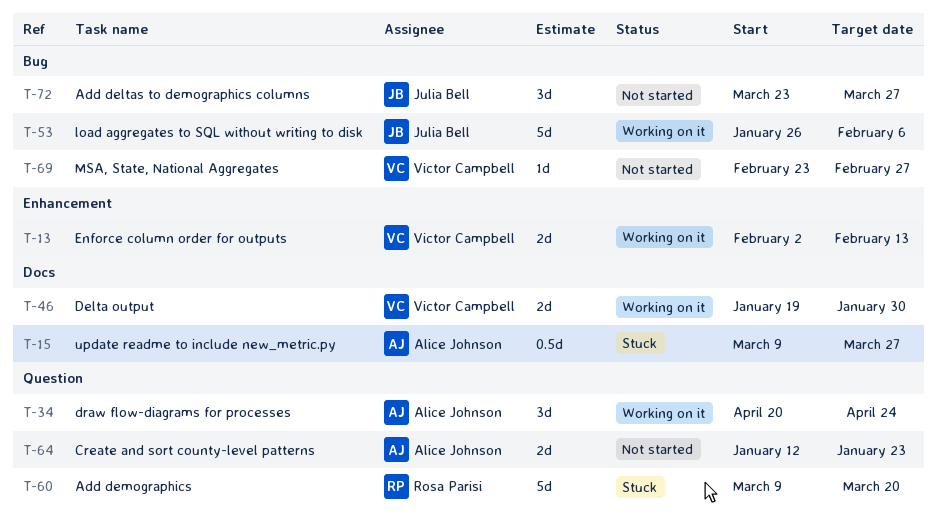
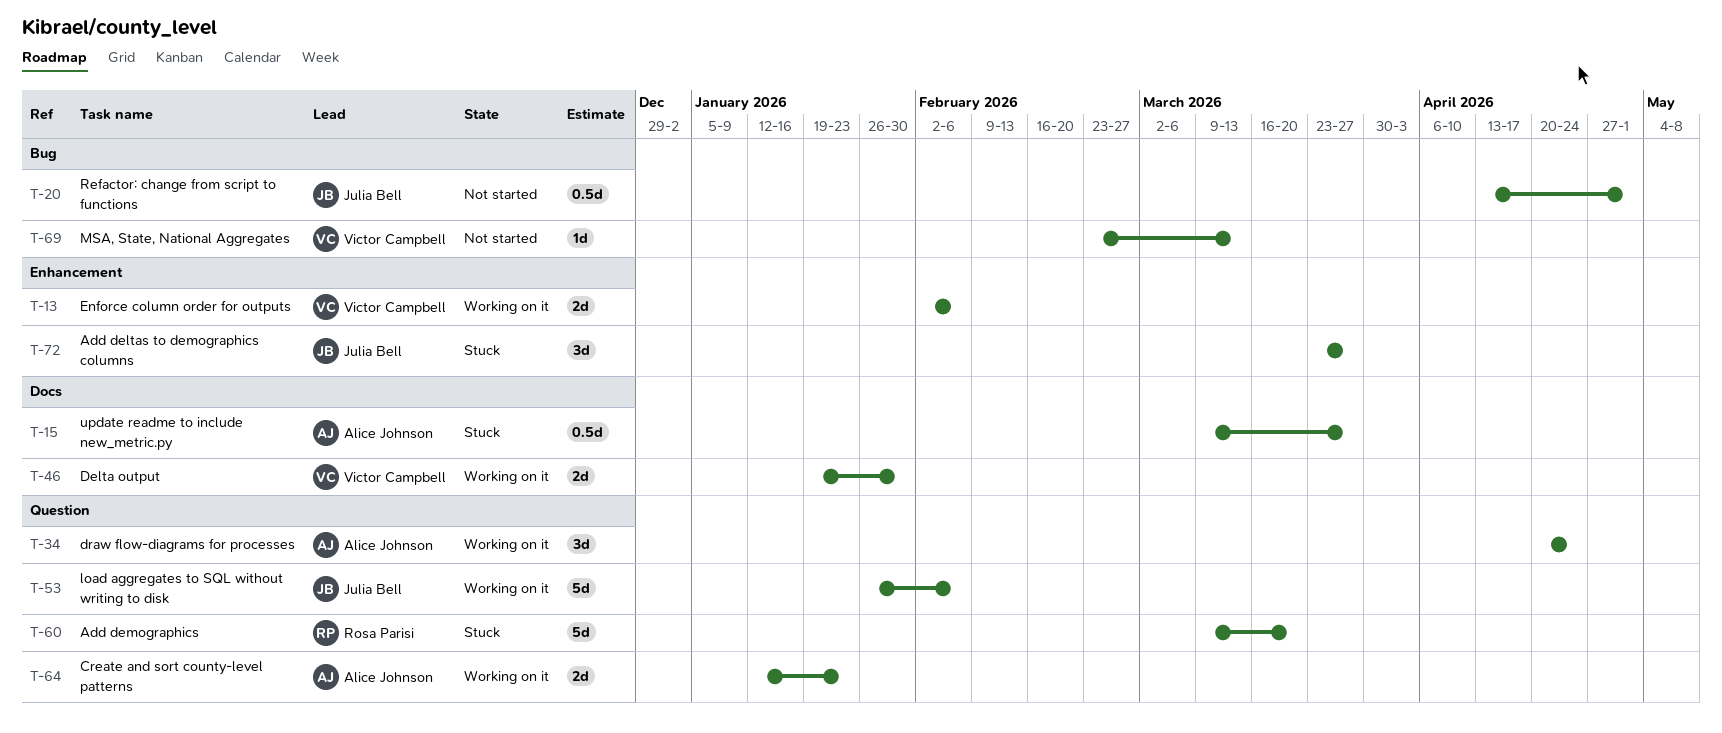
T-13, due: Feb 13 -> Feb 6
T-20: none -> present
T-53, label: Bug -> Question
T-64, status: Not started -> Working on it
T-69, due: Feb 27 -> Mar 13
T-72, status: Not started -> Stuck
T-72, label: Bug -> Enhancement

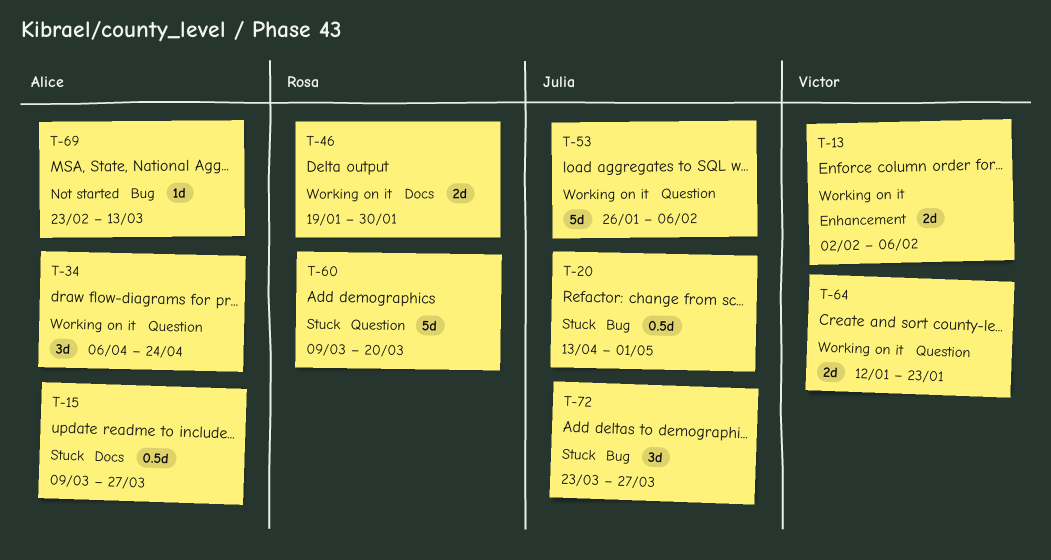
T-20, status: Not started -> Stuck
T-34, start: Apr 20 -> Apr 6
T-46, owner: Victor Campbell -> Rosa Parisi
T-64, owner: Alice Johnson -> Victor Campbell
T-69, owner: Victor Campbell -> Alice Johnson
T-72, label: Enhancement -> Bug

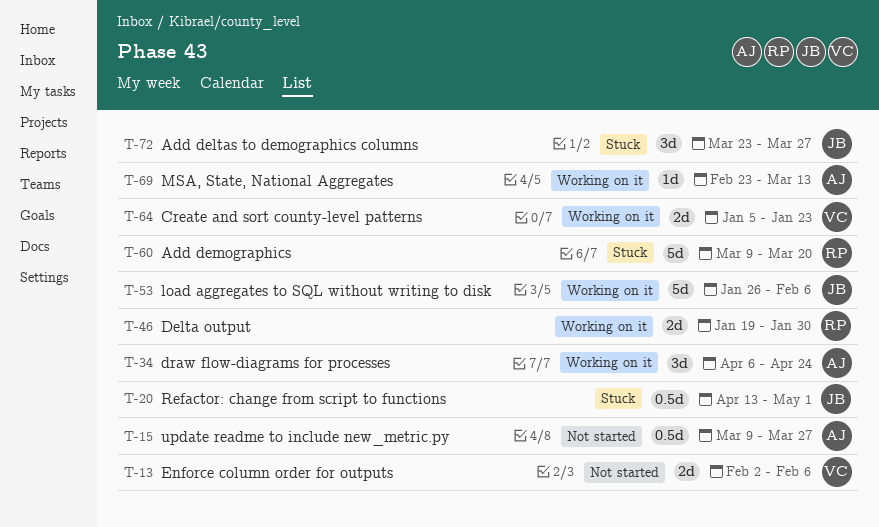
T-13, status: Working on it -> Not started
T-15, status: Stuck -> Not started
T-64, start: Jan 12 -> Jan 5
T-69, status: Not started -> Working on it

